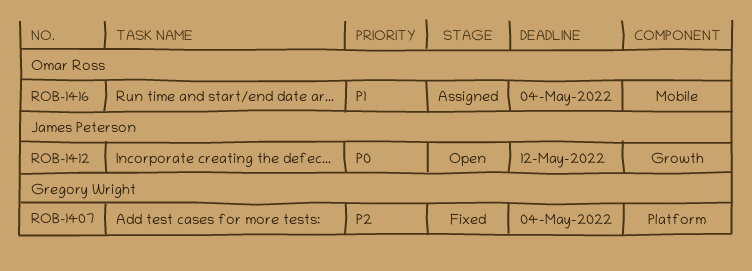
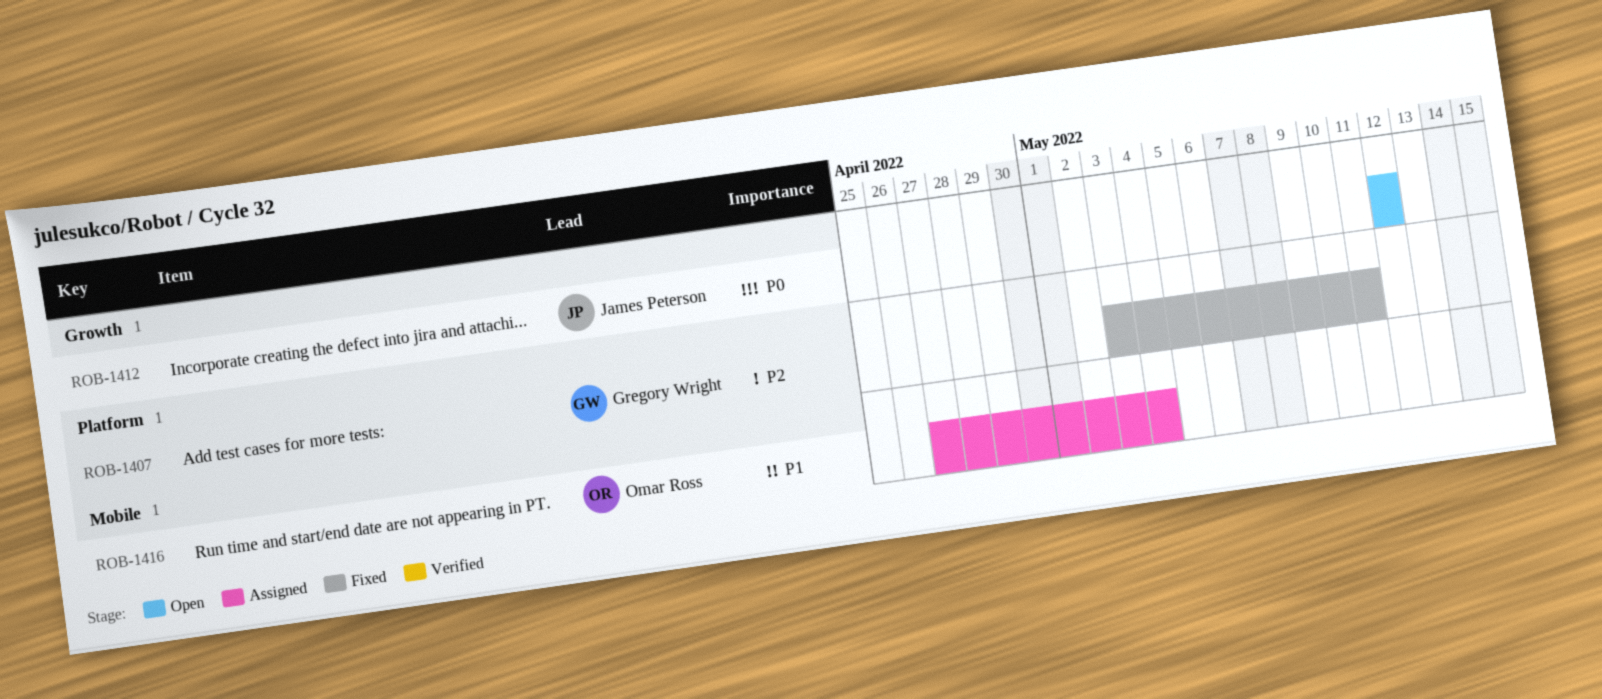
ROB-1407, due: May 4 -> May 11

